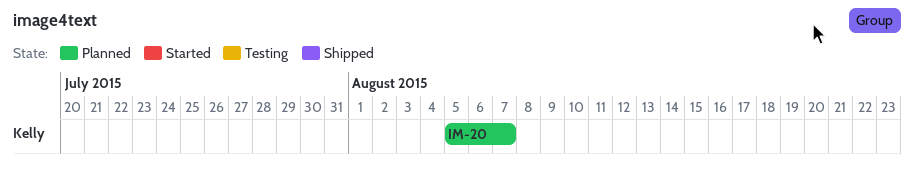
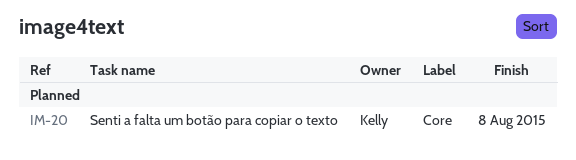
IM-20, due: Aug 7 -> Aug 8

